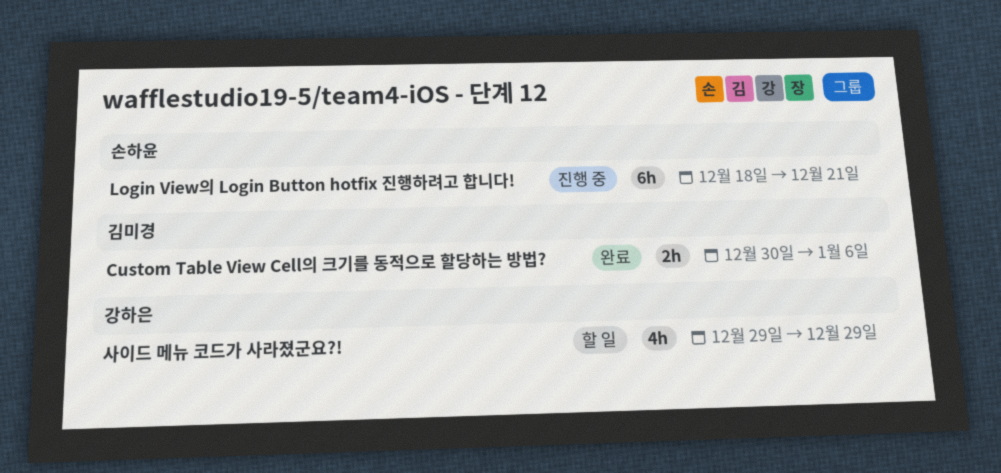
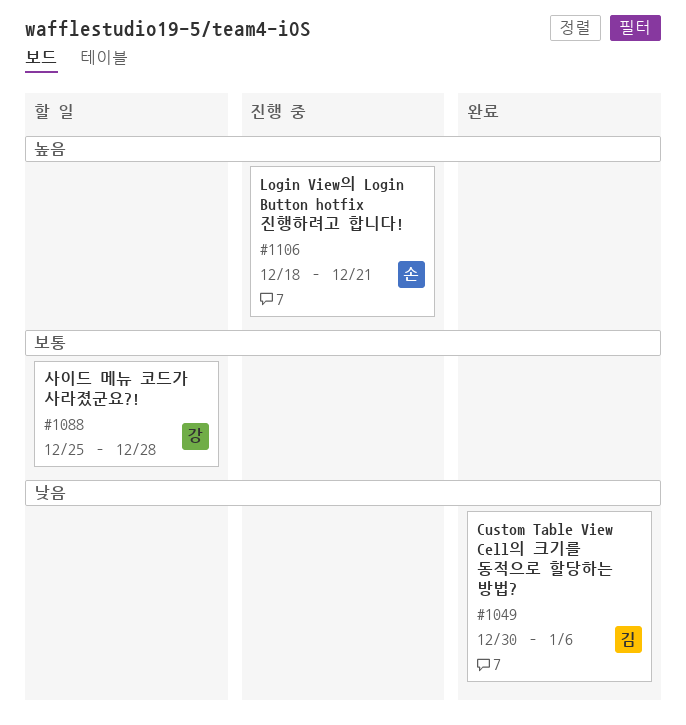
사이드 메뉴 코드가 사라졌군요?!, start: Dec 29 -> Dec 25
사이드 메뉴 코드가 사라졌군요?!, due: Dec 29 -> Dec 28

